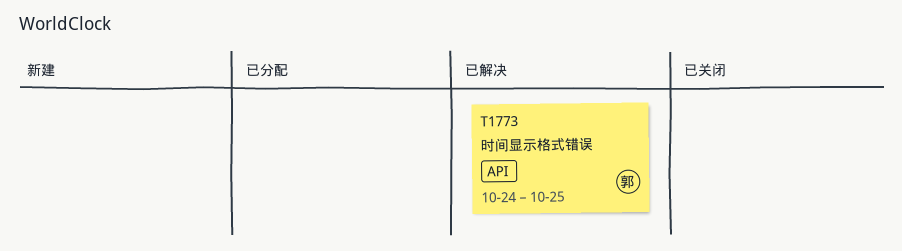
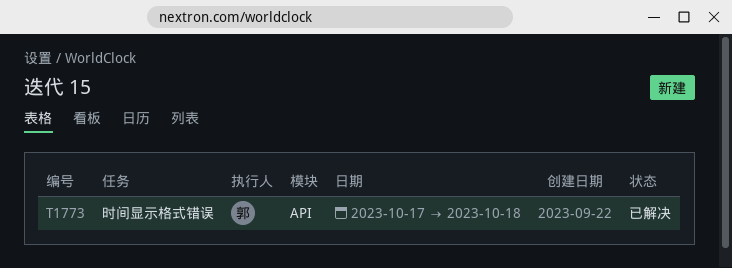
T1773, start: Oct 24 -> Oct 17
T1773, due: Oct 25 -> Oct 18

